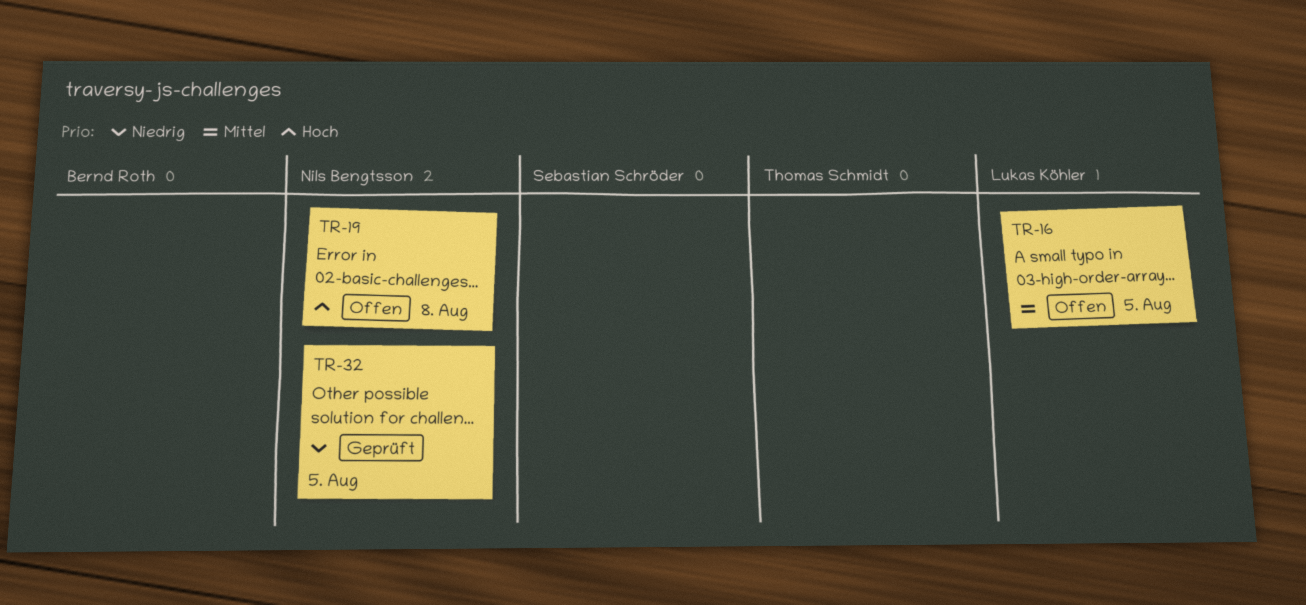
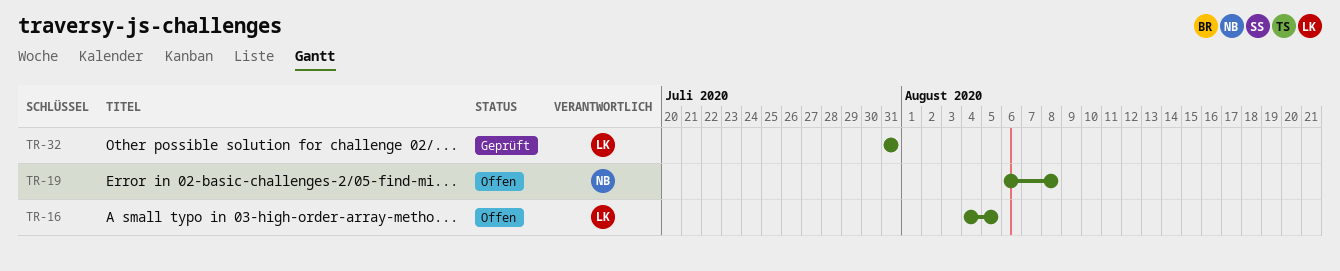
TR-32, owner: Nils Bengtsson -> Lukas Köhler
TR-32, due: Aug 5 -> Jul 31

